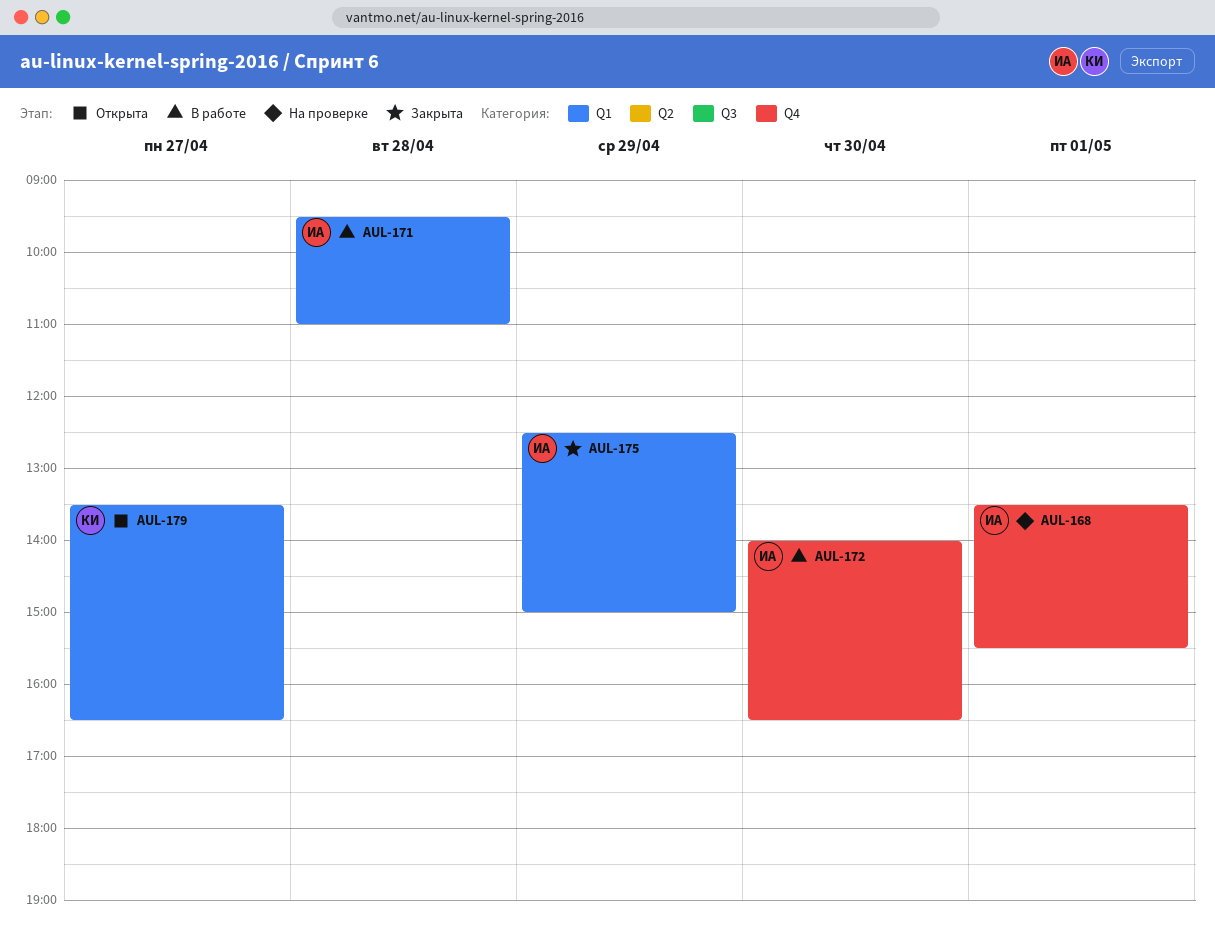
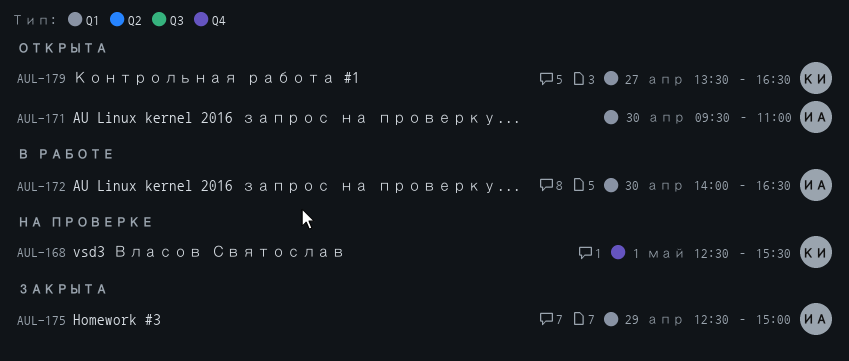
AUL-168, owner: ИА -> КИ
AUL-168, begins: 13:30 -> 12:30
AUL-171, status: В работе -> Открыта
AUL-171, day: Apr 28 -> Apr 30
AUL-172, label: Q4 -> Q1

